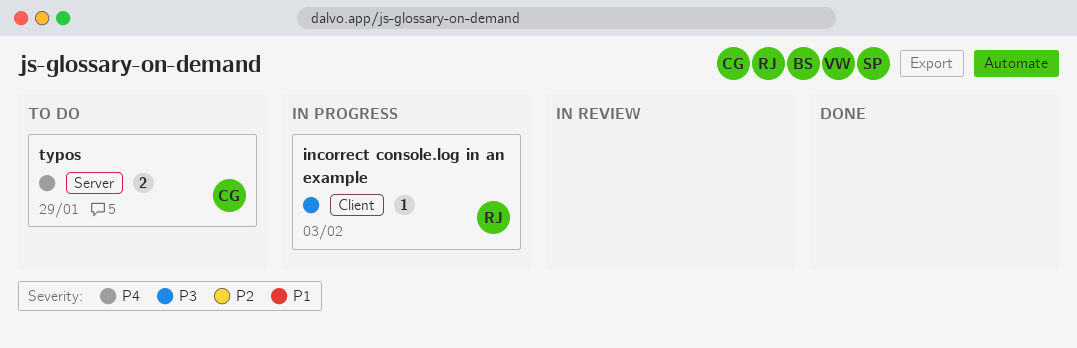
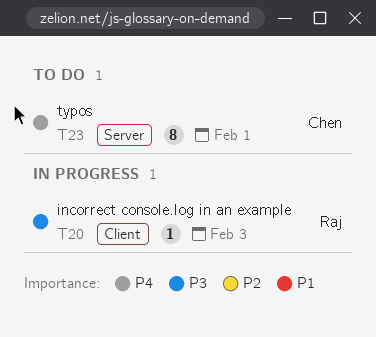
typos, estimate: 2 -> 8
typos, due: Jan 29 -> Feb 1

